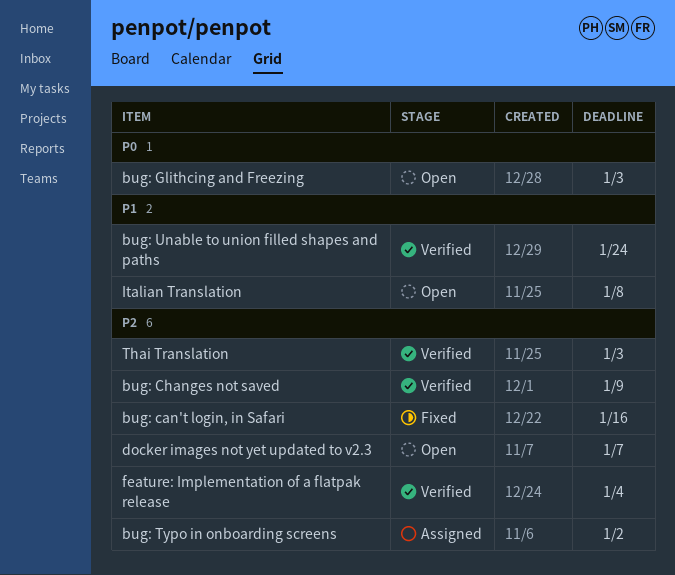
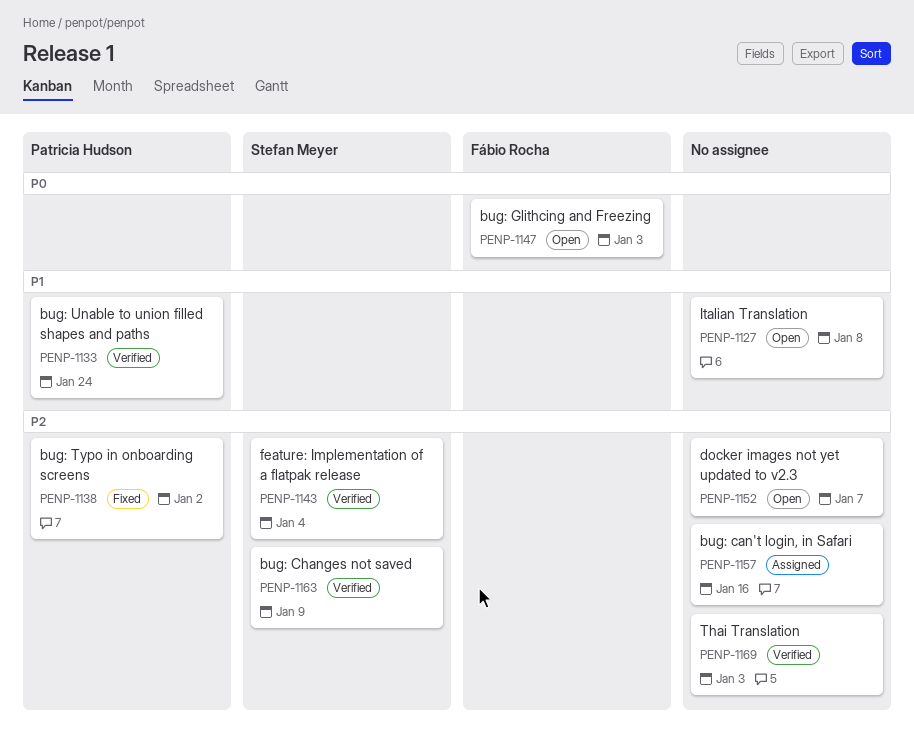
bug: can't login, in Safari, status: Fixed -> Assigned
bug: Typo in onboarding screens, status: Assigned -> Fixed

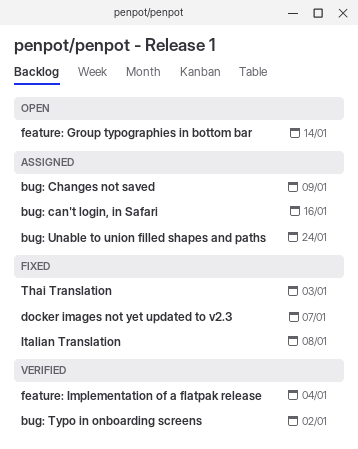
bug: Changes not saved, status: Verified -> Assigned
bug: Glithcing and Freezing: present -> none
bug: Typo in onboarding screens, status: Fixed -> Verified
bug: Unable to union filled shapes and paths, status: Verified -> Assigned
docker images not yet updated to v2.3, status: Open -> Fixed
feature: Group typographies in bottom bar: none -> present
Italian Translation, status: Open -> Fixed
Thai Translation, status: Verified -> Fixed

